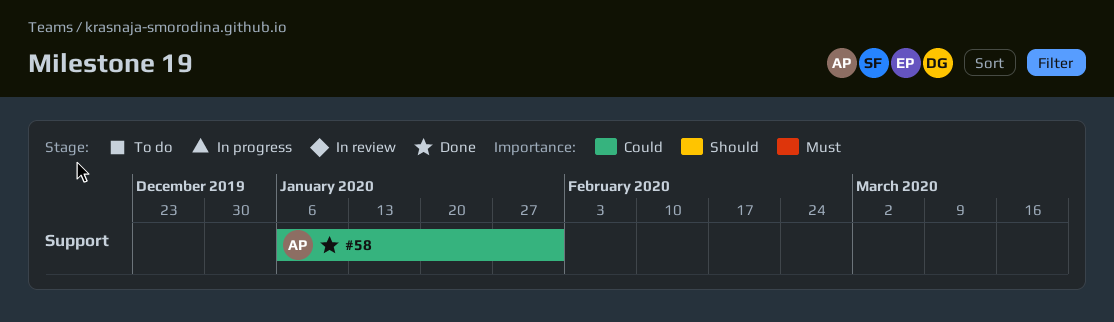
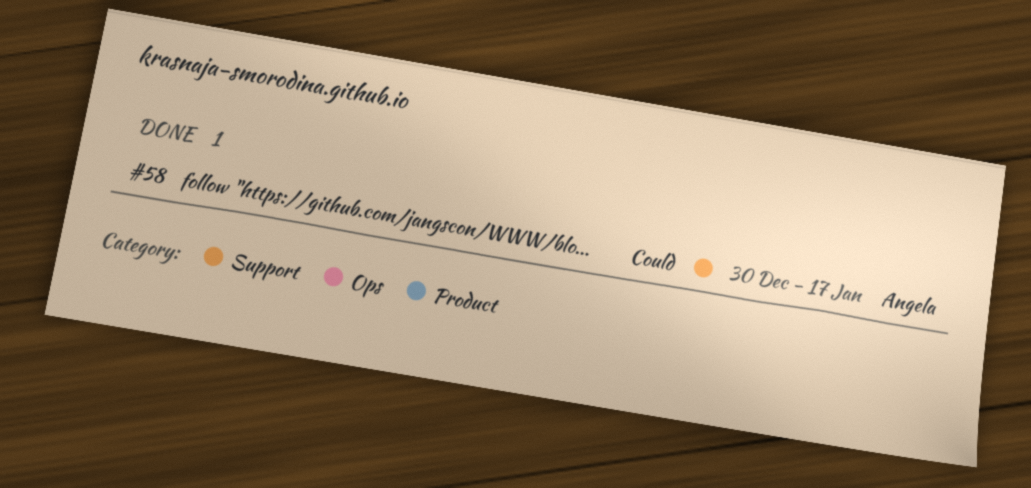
#58, start: Jan 6 -> Dec 30
#58, due: Jan 31 -> Jan 17

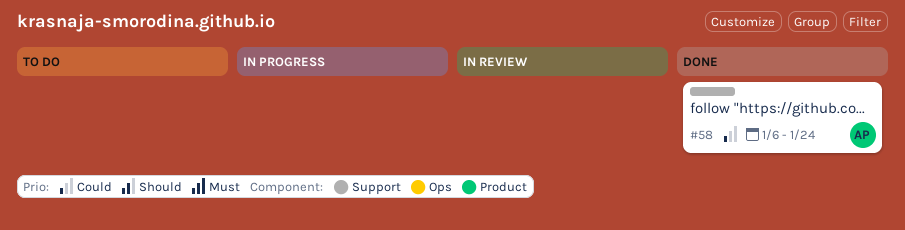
#58, start: Dec 30 -> Jan 6
#58, due: Jan 17 -> Jan 24

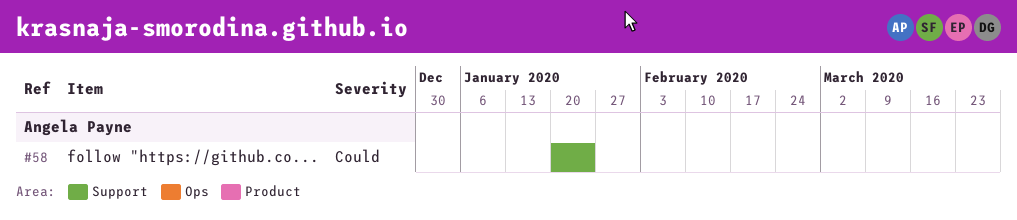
#58, start: Jan 6 -> Jan 20

